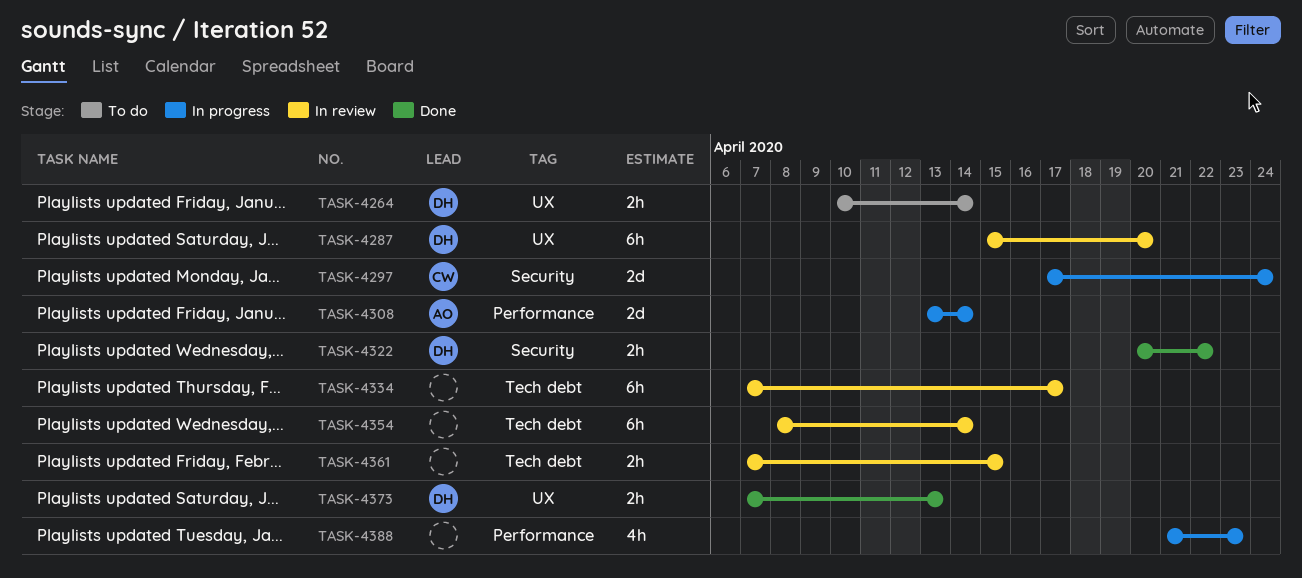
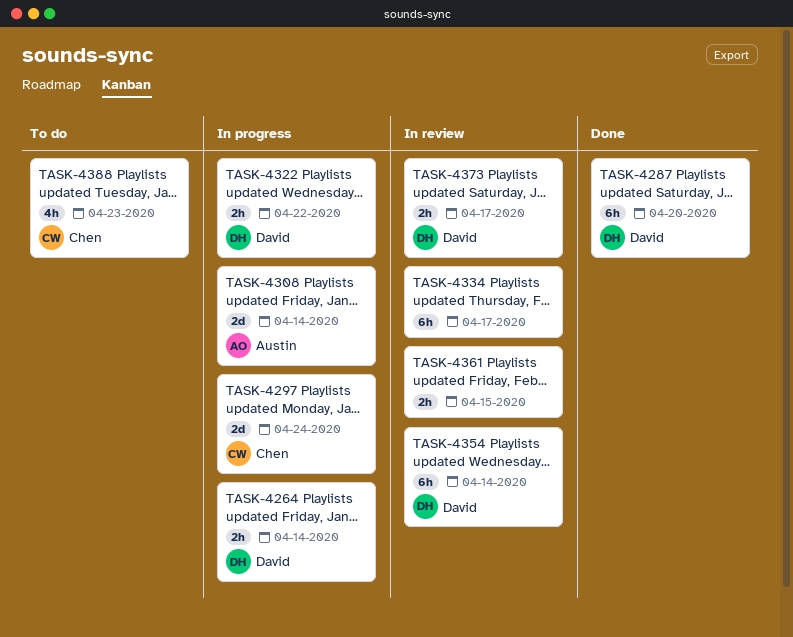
TASK-4264, status: To do -> In progress
TASK-4287, status: In review -> Done
TASK-4322, status: Done -> In progress
TASK-4354, owner: none -> David
TASK-4373, status: Done -> In review
TASK-4373, due: Apr 13 -> Apr 17
TASK-4388, status: In progress -> To do
TASK-4388, owner: none -> Chen

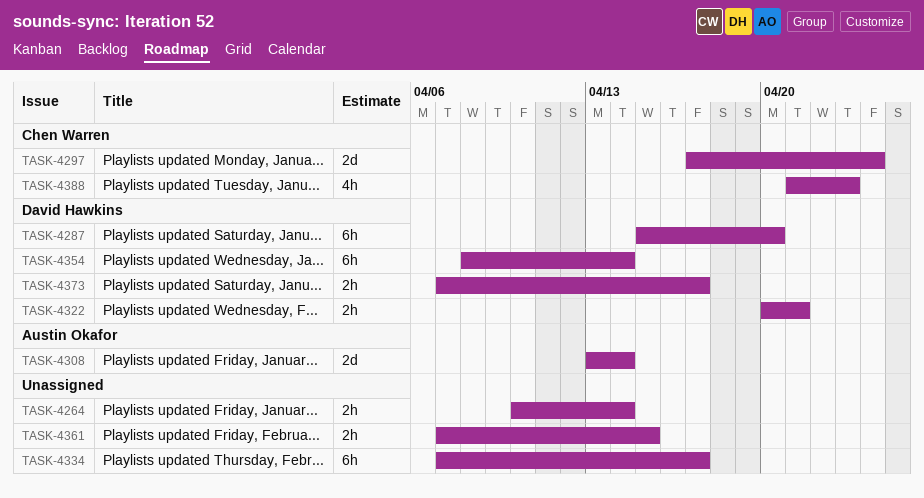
TASK-4264, owner: David Hawkins -> none
TASK-4322, due: Apr 22 -> Apr 21

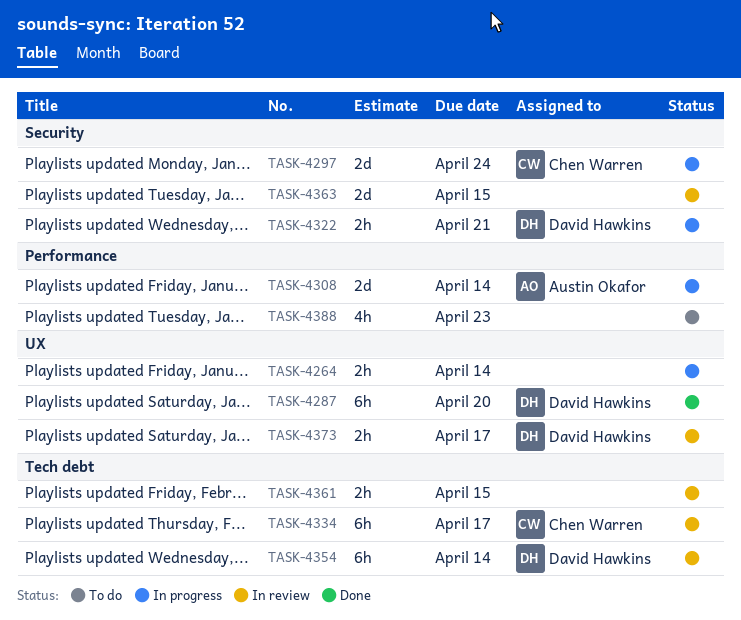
TASK-4334, owner: none -> Chen Warren
TASK-4363: none -> present
TASK-4388, owner: Chen Warren -> none

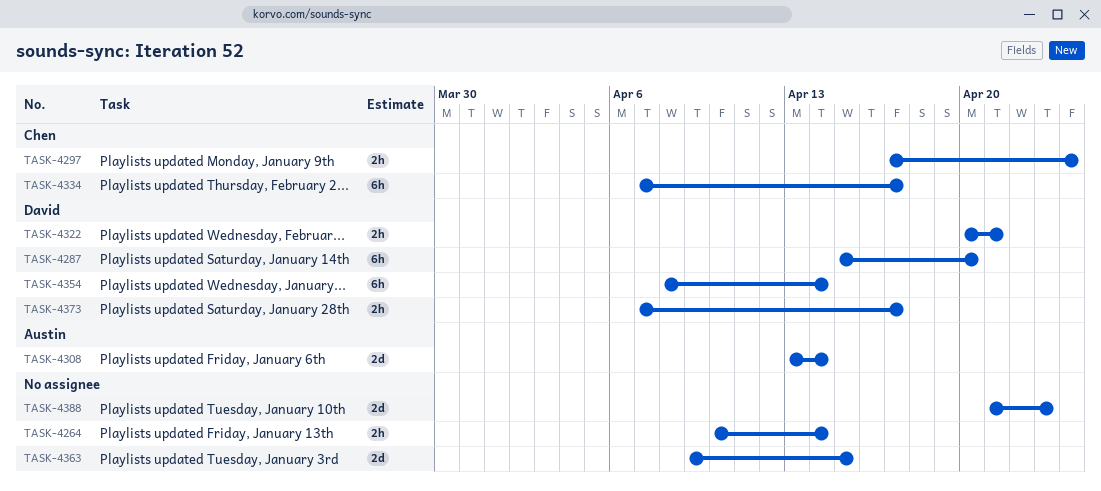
TASK-4297, estimate: 2d -> 2h
TASK-4361: present -> none
TASK-4388, estimate: 4h -> 2d

